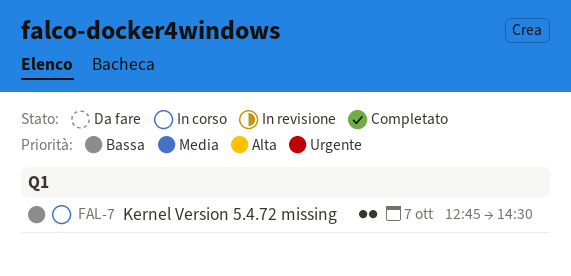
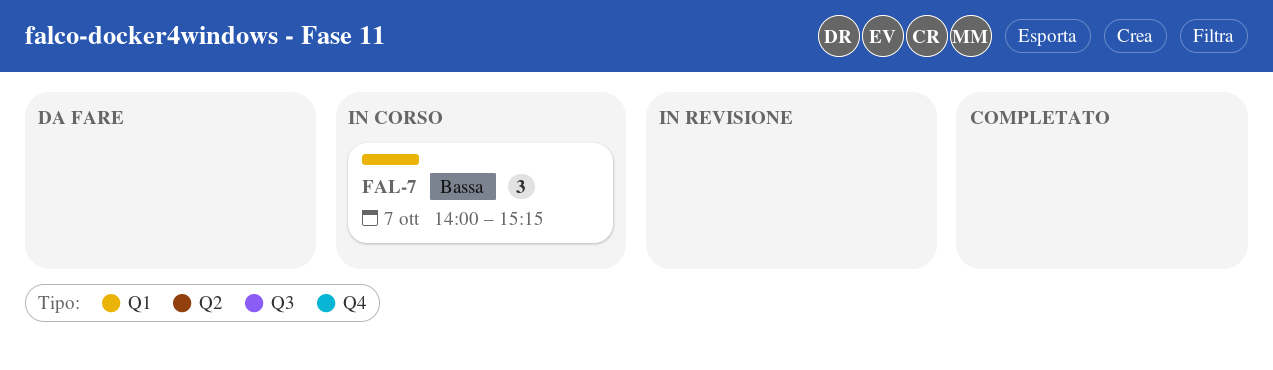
FAL-7, estimate: 2 -> 3
FAL-7, begins: 12:45 -> 14:00
FAL-7, ends: 14:30 -> 15:15

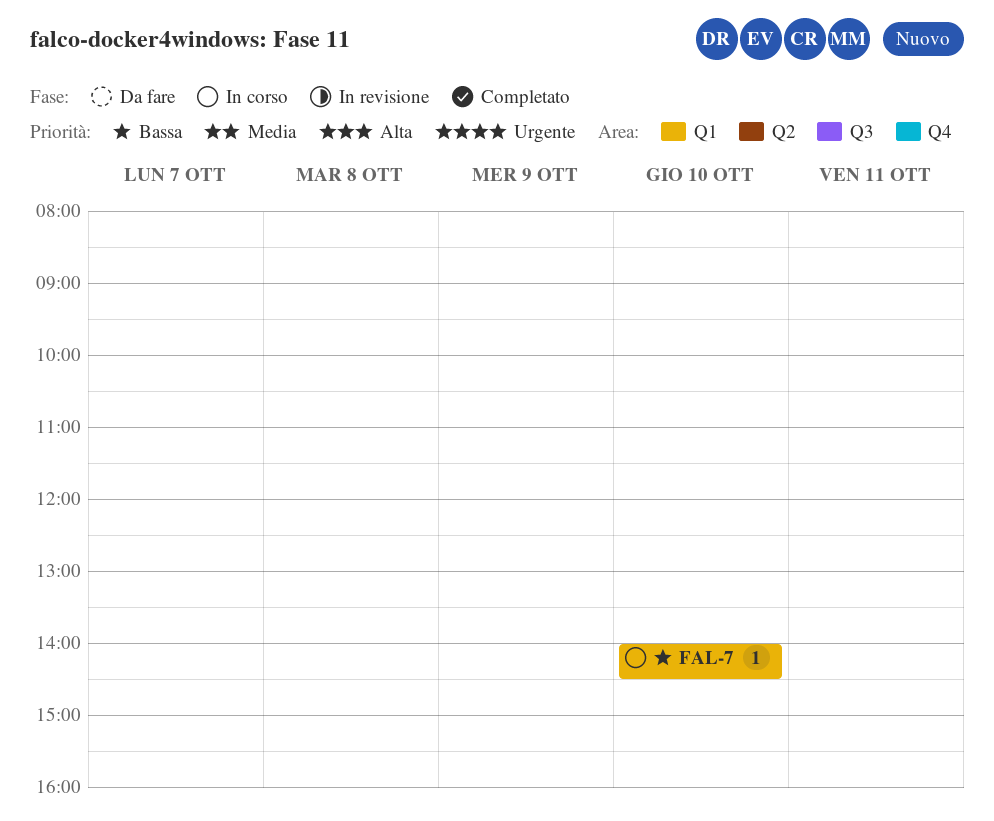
FAL-7, estimate: 3 -> 1
FAL-7, day: Oct 7 -> Oct 10
FAL-7, ends: 15:15 -> 14:30

